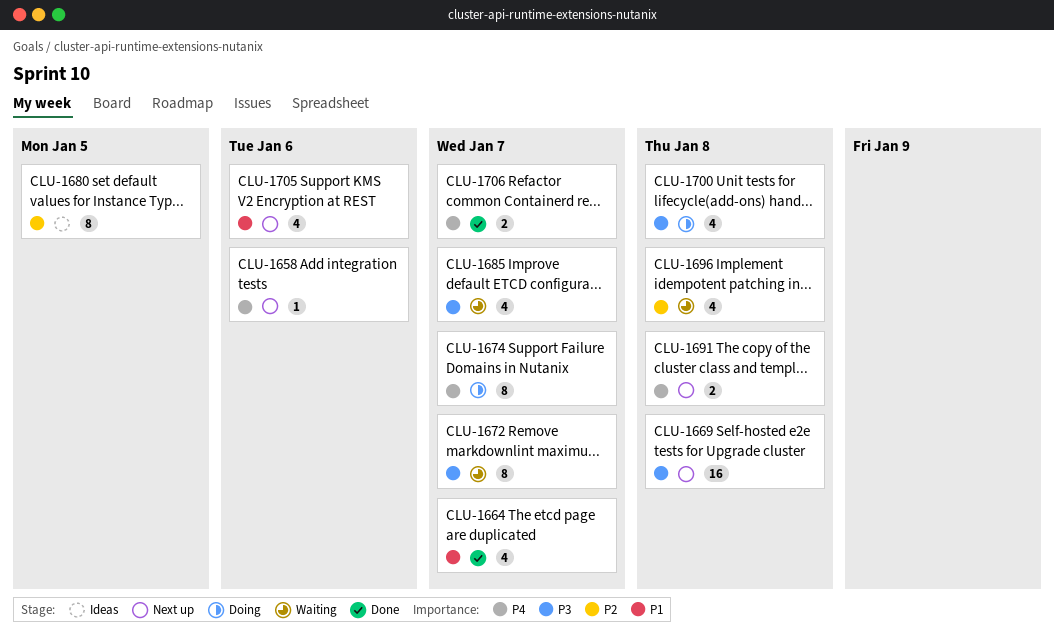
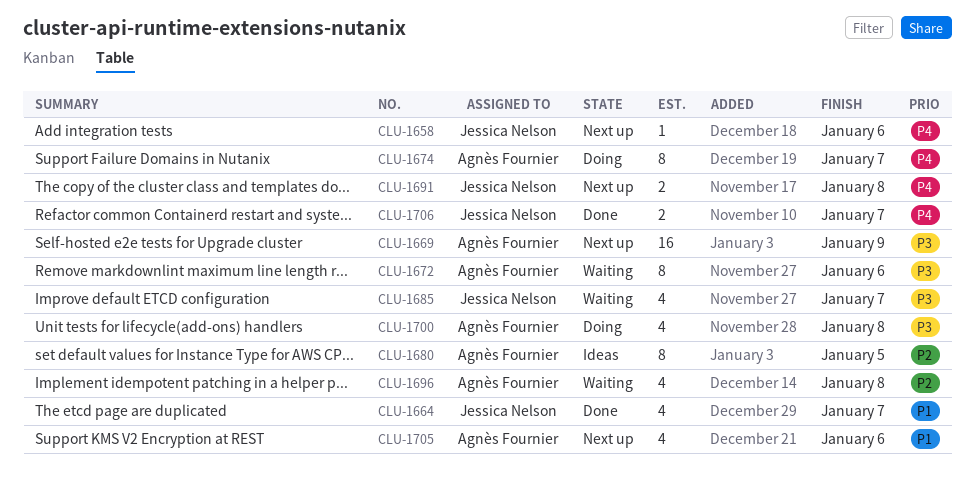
CLU-1669, due: Jan 8 -> Jan 9
CLU-1672, due: Jan 7 -> Jan 6

